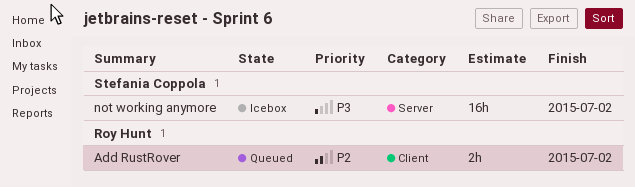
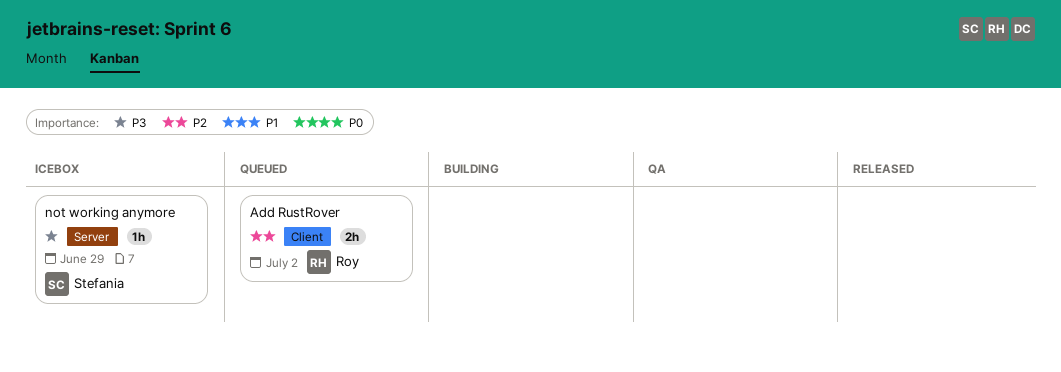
not working anymore, estimate: 16h -> 1h
not working anymore, due: Jul 2 -> Jun 29

